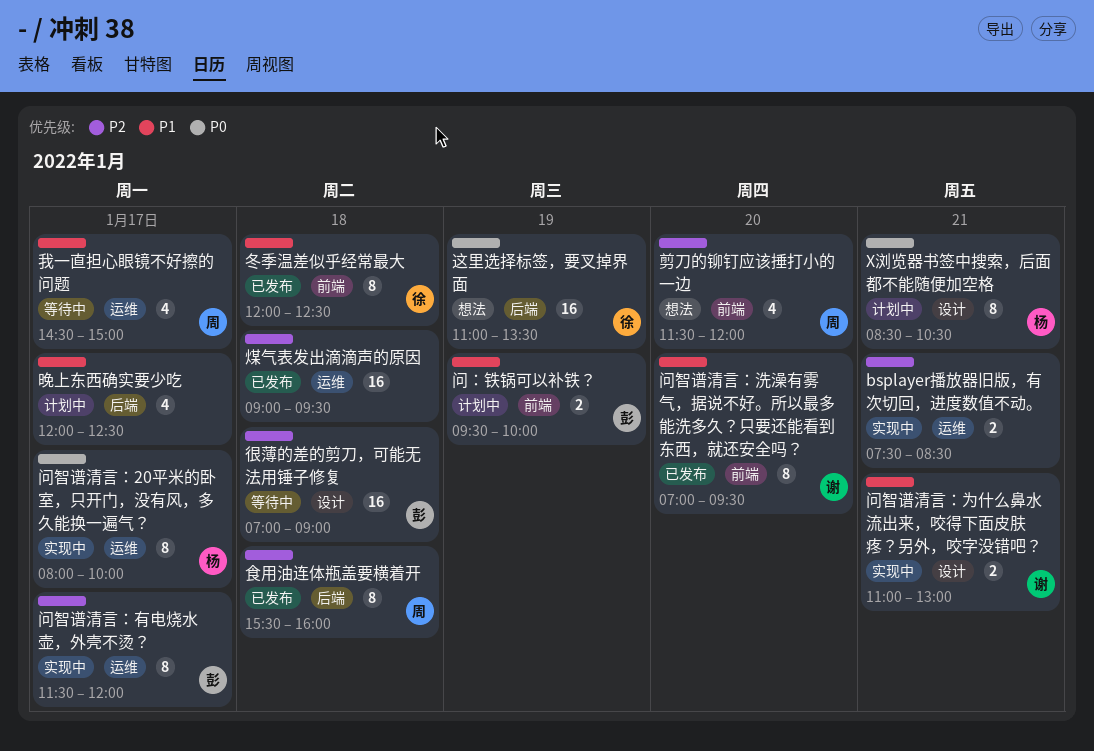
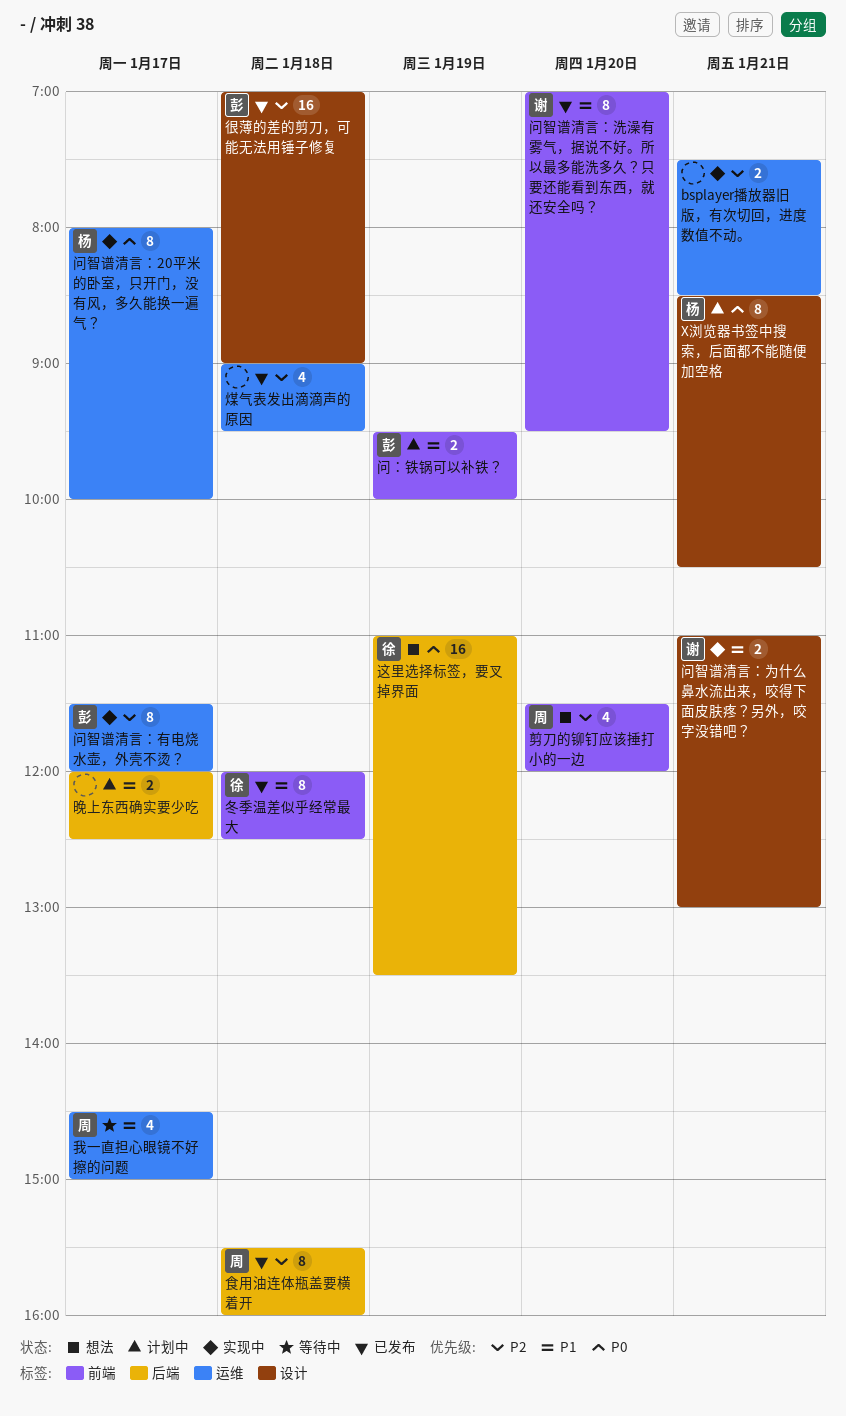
很薄的差的剪刀，可能无法用锤子修复, status: 等待中 -> 已发布
晚上东西确实要少吃, estimate: 4 -> 2
煤气表发出滴滴声的原因, estimate: 16 -> 4

